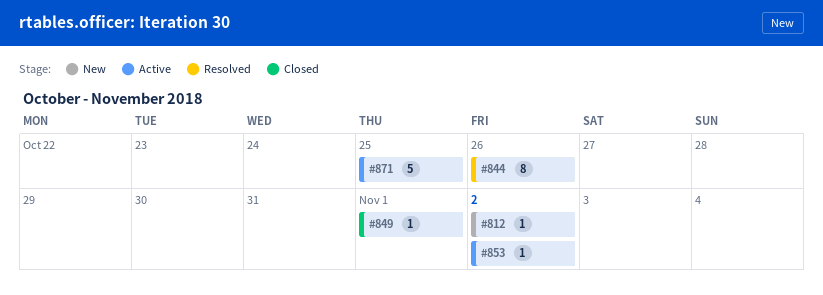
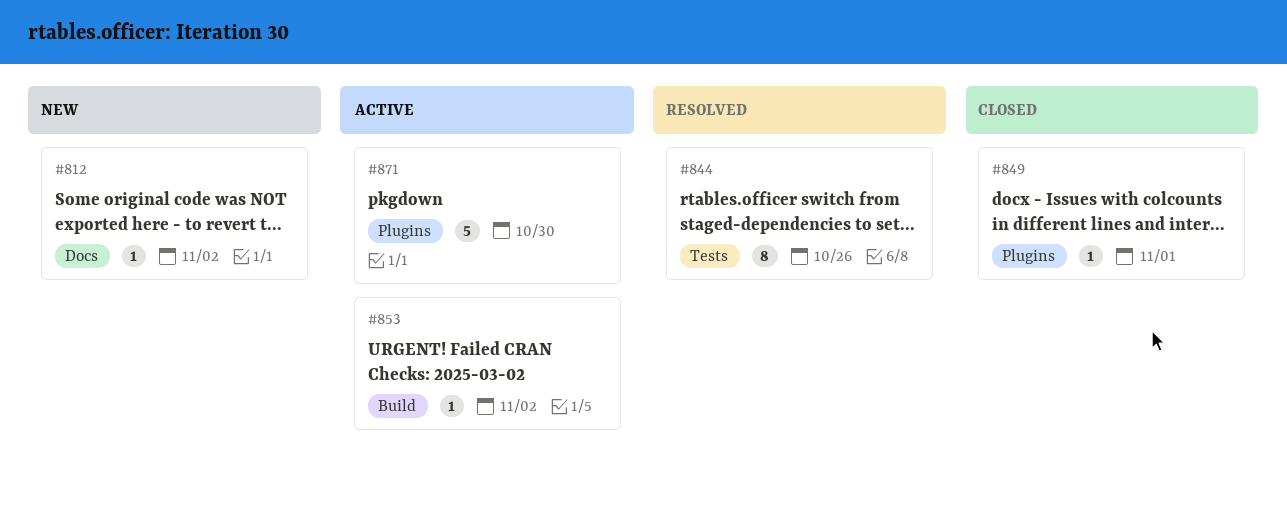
#871, due: Oct 25 -> Oct 30

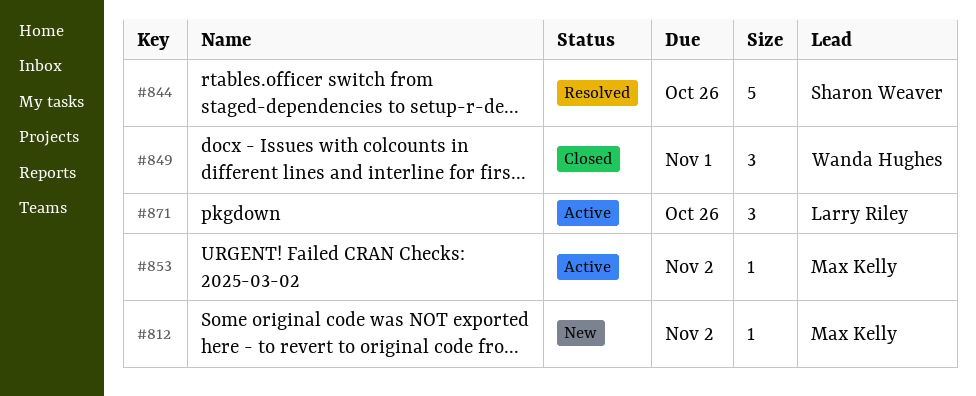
#844, estimate: 8 -> 5
#849, estimate: 1 -> 3
#871, estimate: 5 -> 3
#871, due: Oct 30 -> Oct 26

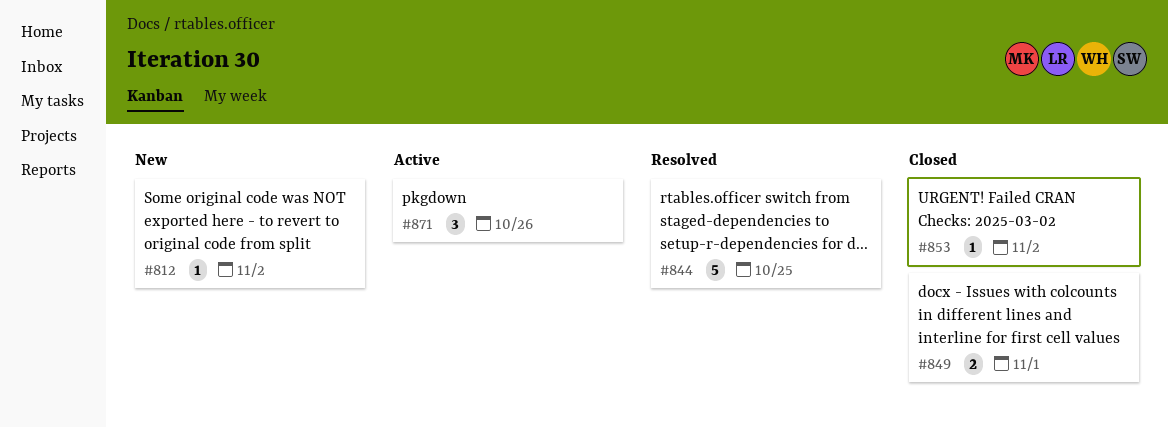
#844, due: Oct 26 -> Oct 25
#849, estimate: 3 -> 2
#853, status: Active -> Closed

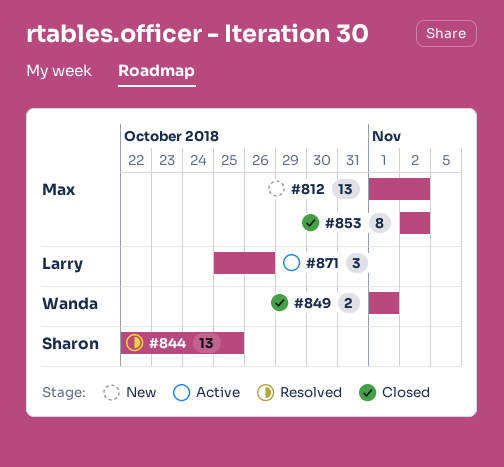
#812, estimate: 1 -> 13
#844, estimate: 5 -> 13
#853, estimate: 1 -> 8

